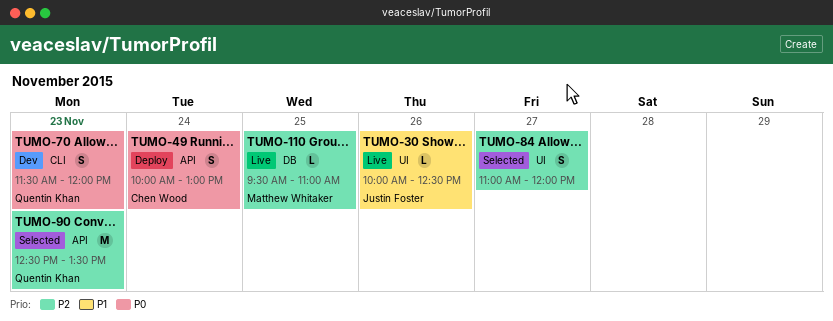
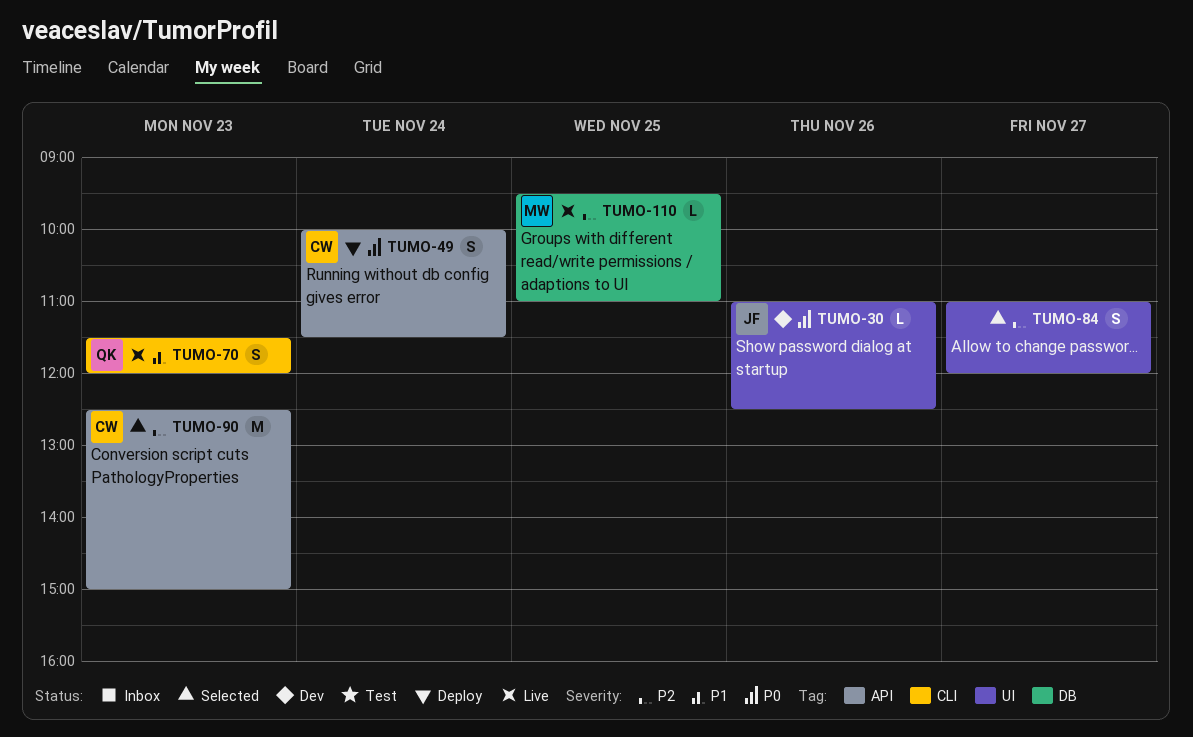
TUMO-30, status: Live -> Dev
TUMO-30, priority: P1 -> P0
TUMO-30, begins: 10:00 -> 11:00
TUMO-49, ends: 13:00 -> 11:30
TUMO-70, status: Dev -> Live
TUMO-70, priority: P0 -> P1
TUMO-90, owner: Quentin Khan -> Chen Wood
TUMO-90, ends: 13:30 -> 15:00

